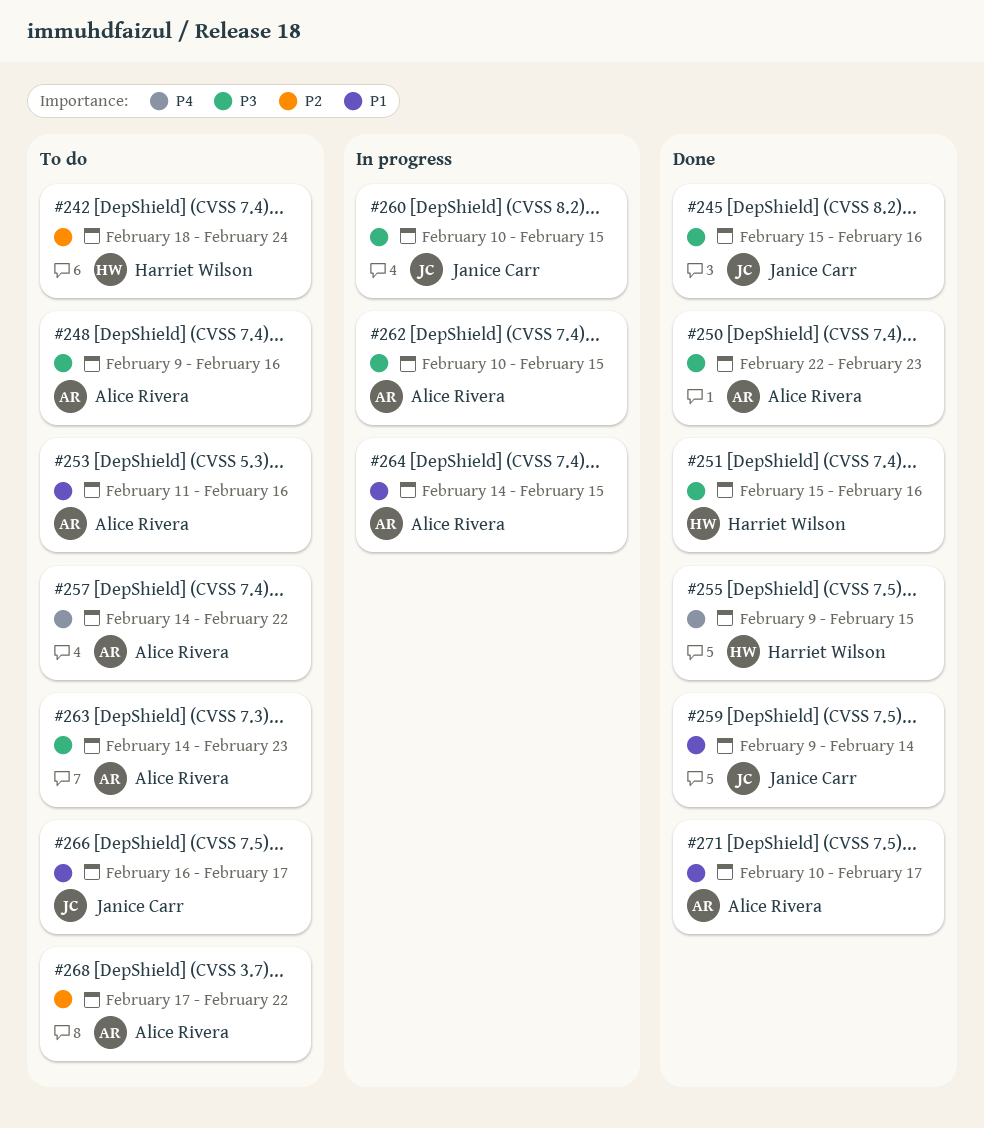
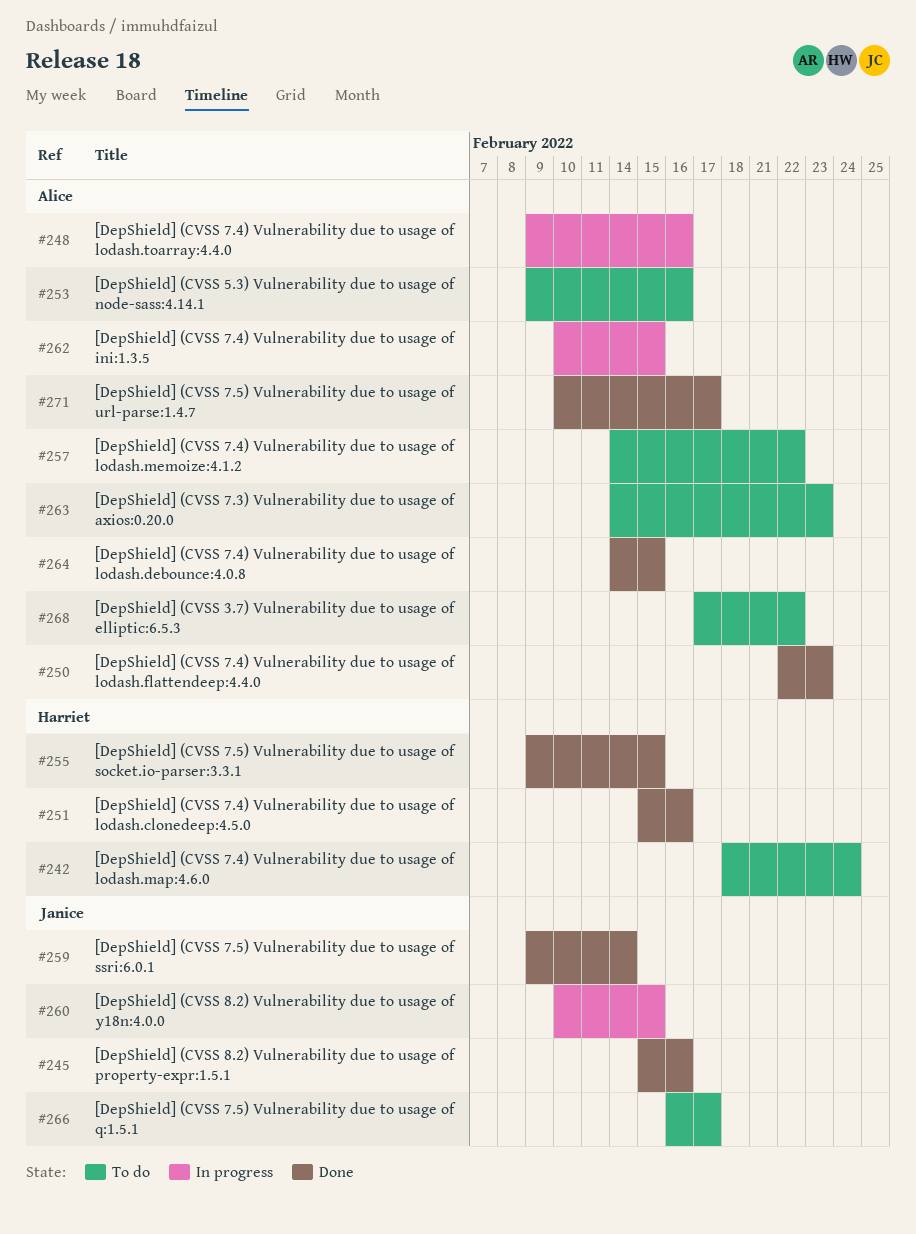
#248, status: To do -> In progress
#253, start: Feb 11 -> Feb 9
#264, status: In progress -> Done

